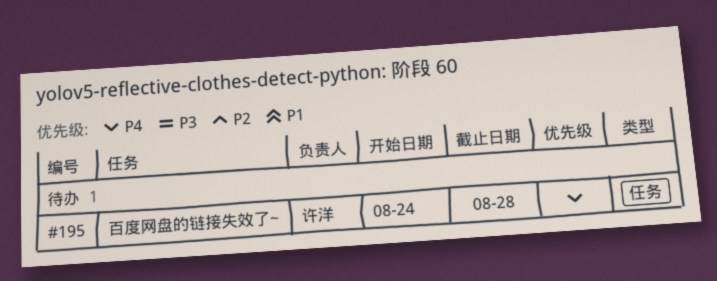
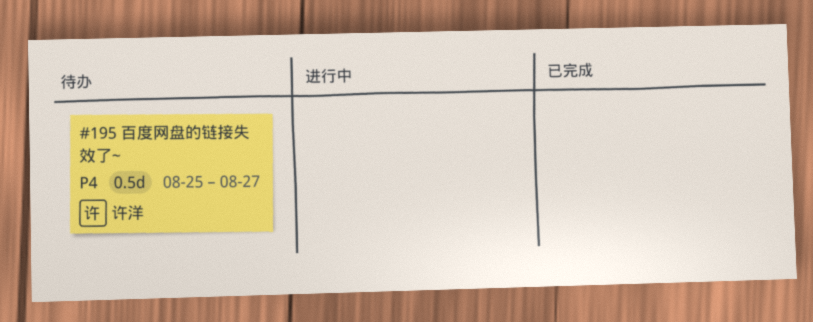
#195, start: Aug 24 -> Aug 25
#195, due: Aug 28 -> Aug 27

